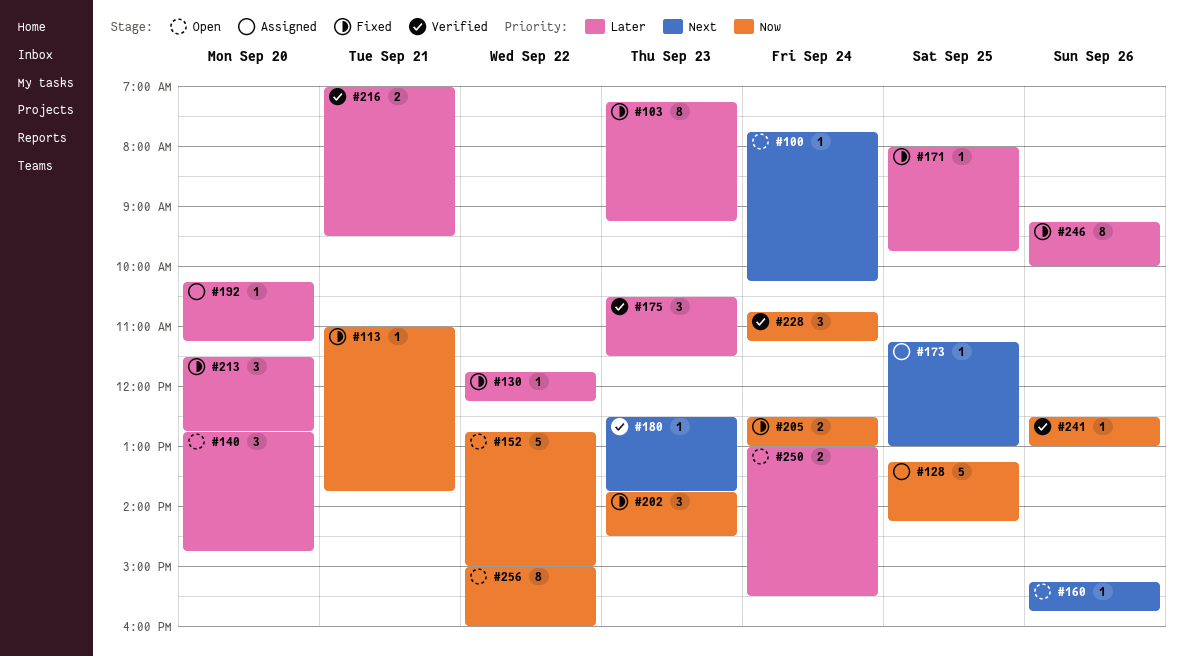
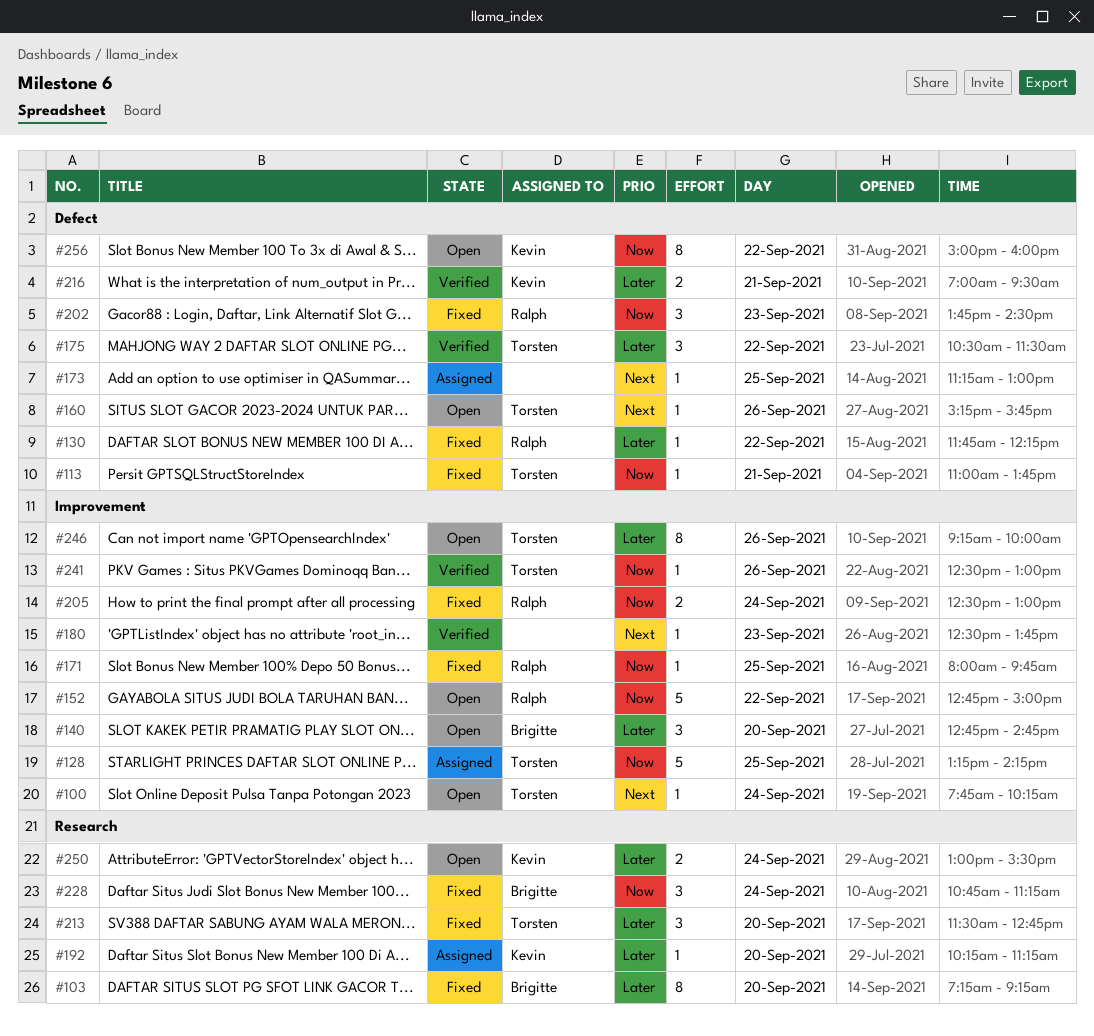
#103, day: Sep 23 -> Sep 20
#171, priority: Later -> Now
#175, day: Sep 23 -> Sep 22
#228, status: Verified -> Fixed
#246, status: Fixed -> Open

